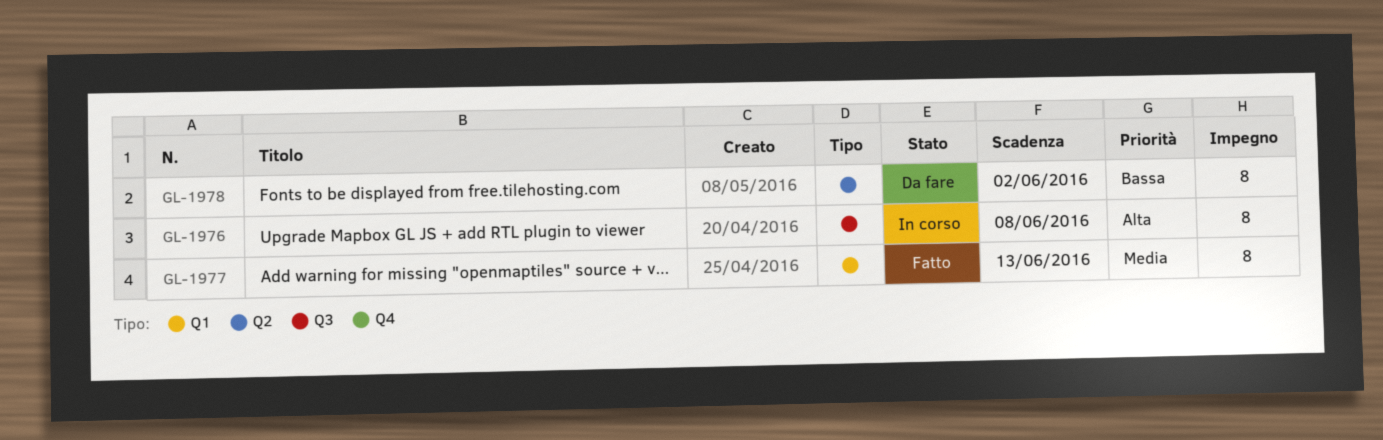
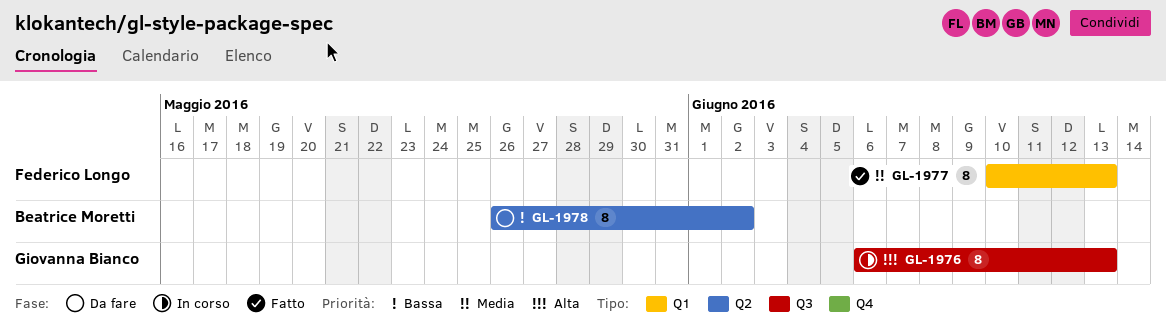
GL-1976, due: Jun 8 -> Jun 13

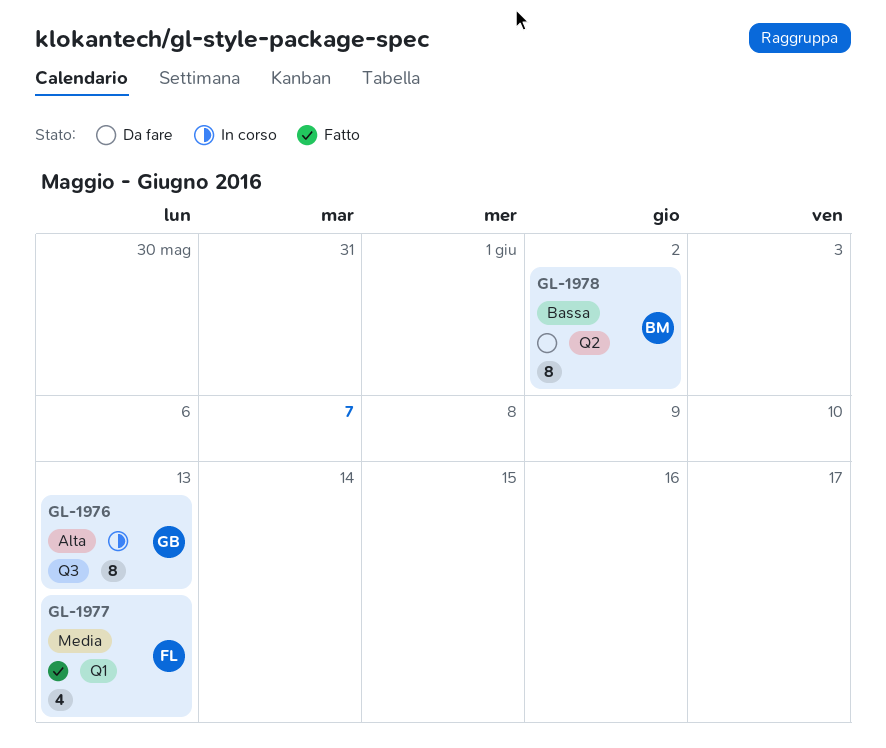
GL-1977, estimate: 8 -> 4

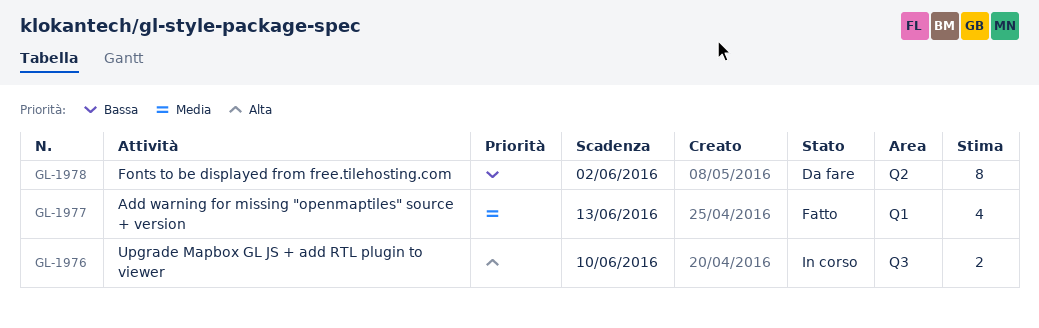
GL-1976, estimate: 8 -> 2
GL-1976, due: Jun 13 -> Jun 10

